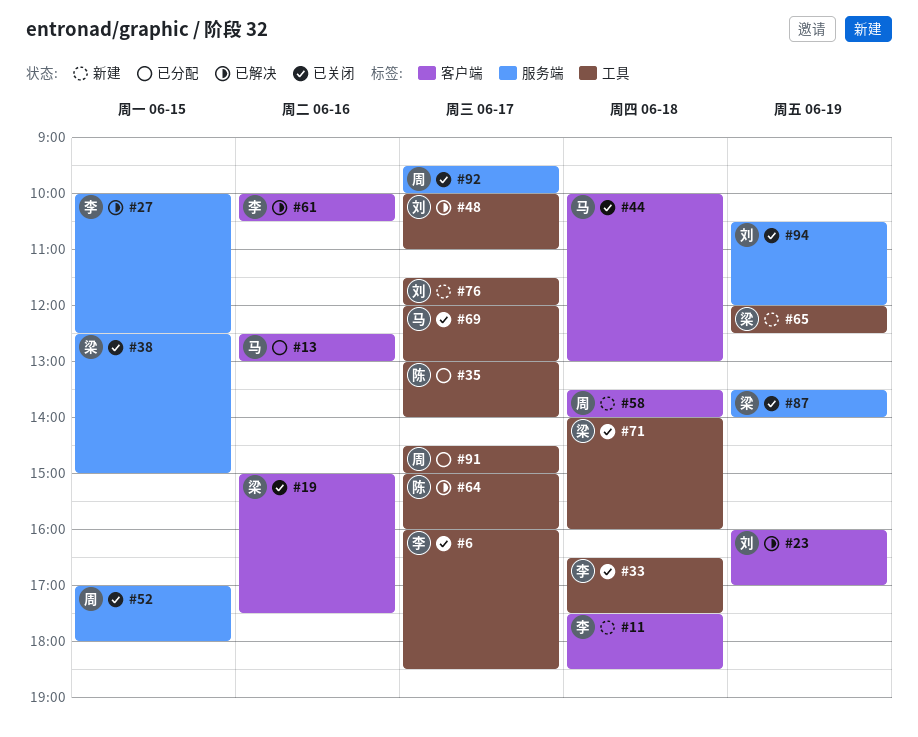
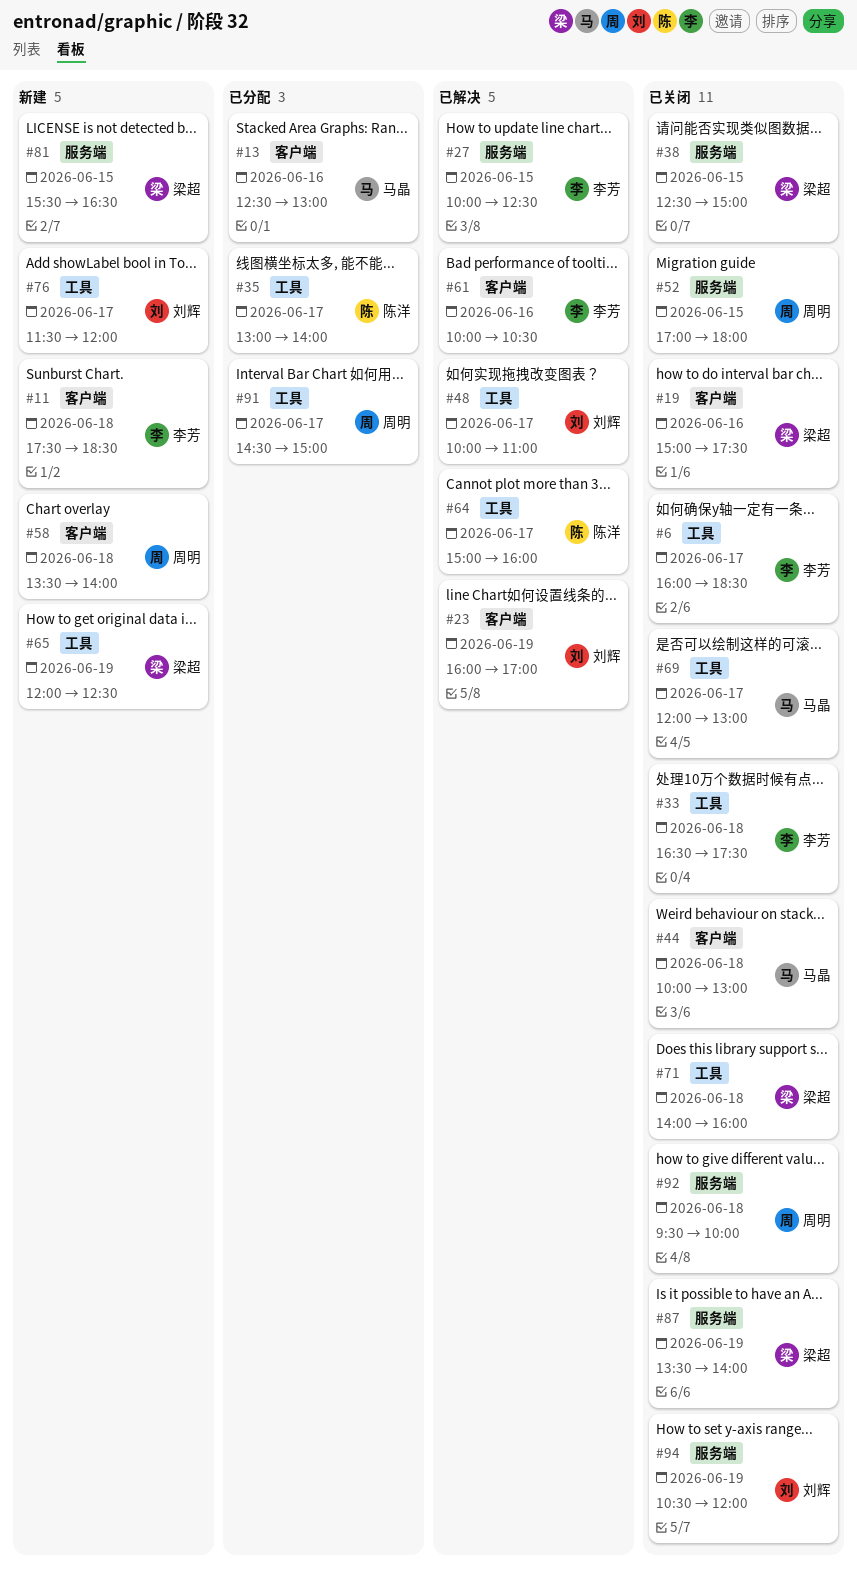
#81: none -> present
#92, day: Jun 17 -> Jun 18

